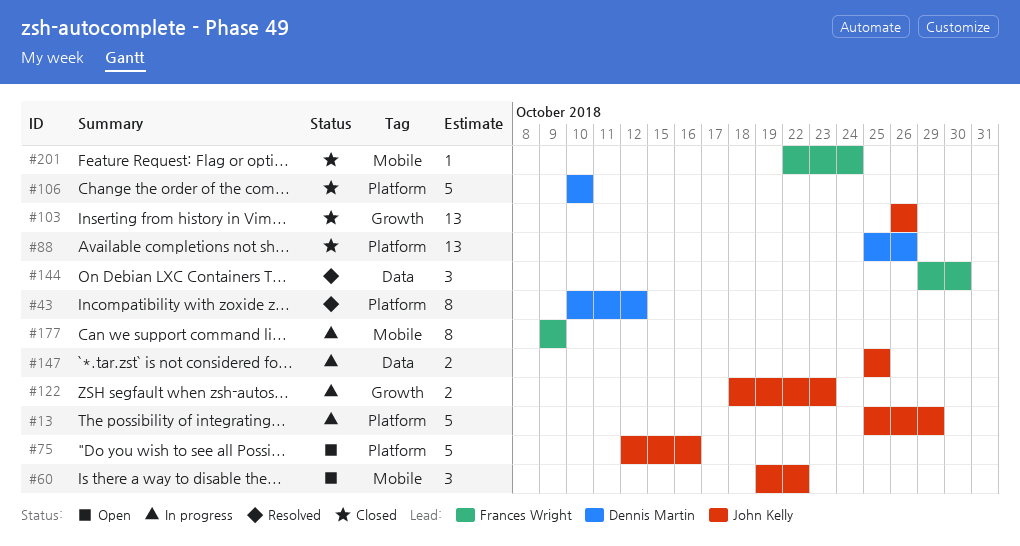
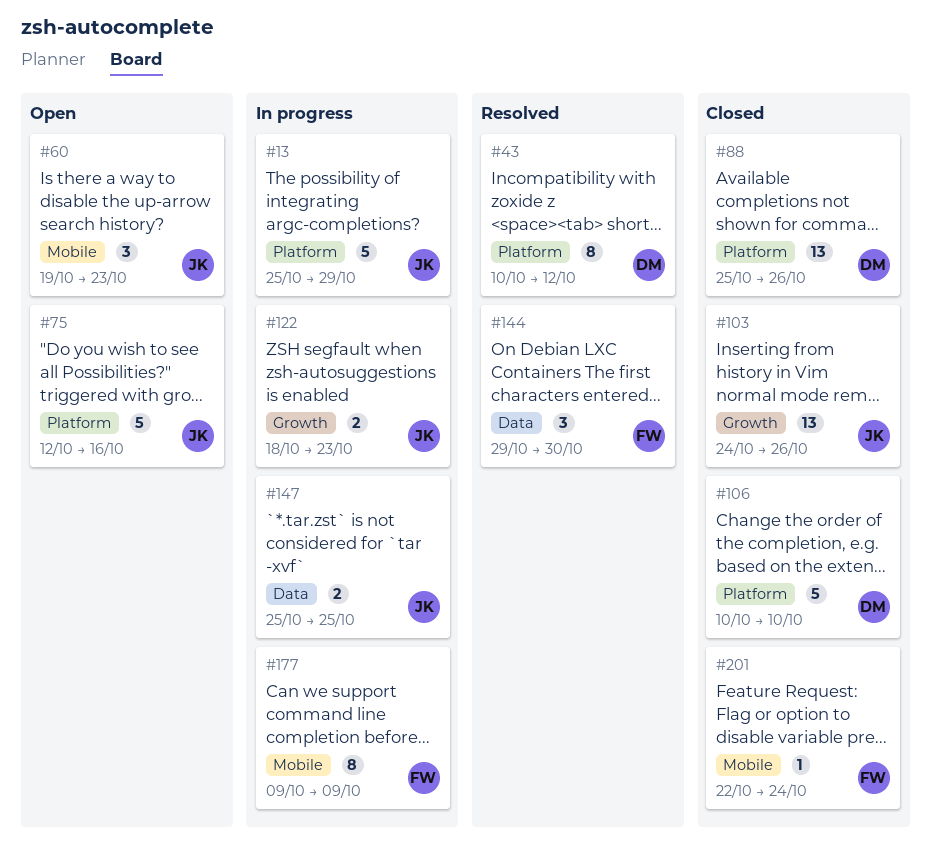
#60, due: Oct 22 -> Oct 23
#103, start: Oct 26 -> Oct 24

